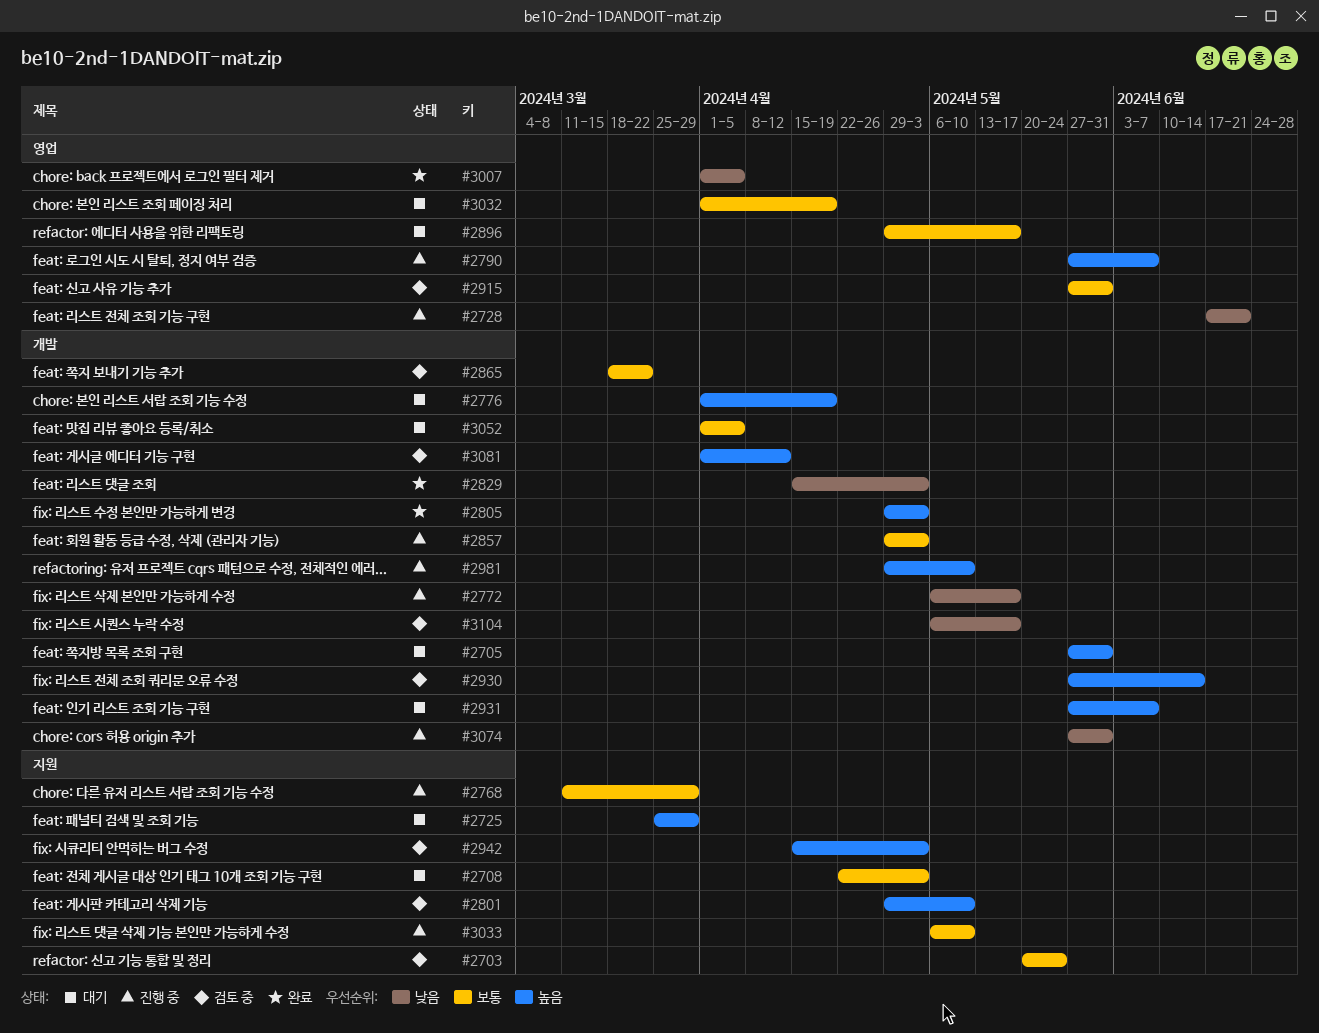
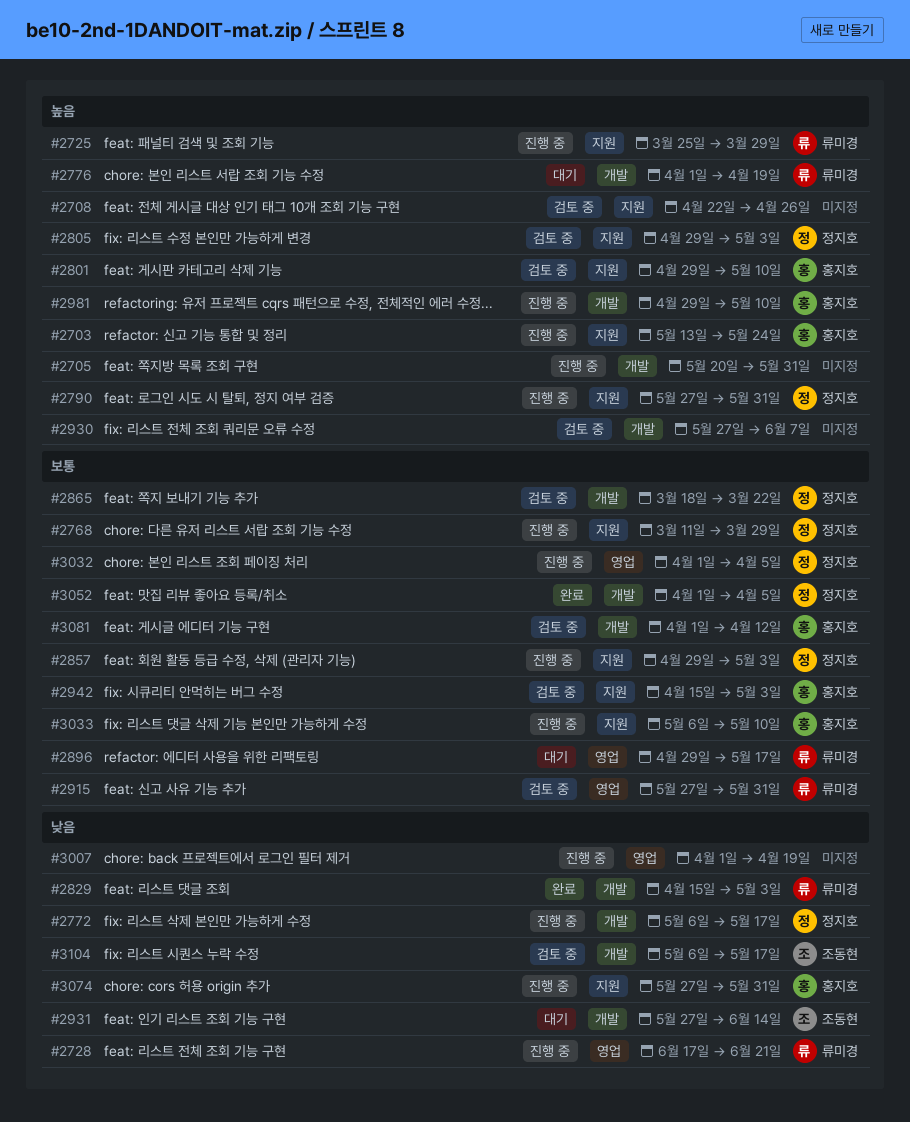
#2703, status: 검토 중 -> 진행 중
#2703, priority: 보통 -> 높음
#2703, start: May 20 -> May 13
#2705, status: 대기 -> 진행 중
#2705, start: May 27 -> May 20
#2708, status: 대기 -> 검토 중
#2708, priority: 보통 -> 높음
#2708, due: May 3 -> Apr 26
#2725, status: 대기 -> 진행 중
#2790, label: 영업 -> 지원
#2790, due: Jun 7 -> May 31
#2805, status: 완료 -> 검토 중
#2805, label: 개발 -> 지원
#2857, label: 개발 -> 지원
#2930, due: Jun 14 -> Jun 7
#2931, priority: 높음 -> 낮음
#2931, due: Jun 7 -> Jun 14
#2942, priority: 높음 -> 보통
#3007, status: 완료 -> 진행 중
#3007, due: Apr 5 -> Apr 19
#3032, status: 대기 -> 진행 중
#3032, due: Apr 19 -> Apr 5
#3052, status: 대기 -> 완료
#3074, label: 개발 -> 지원
#3081, priority: 높음 -> 보통

